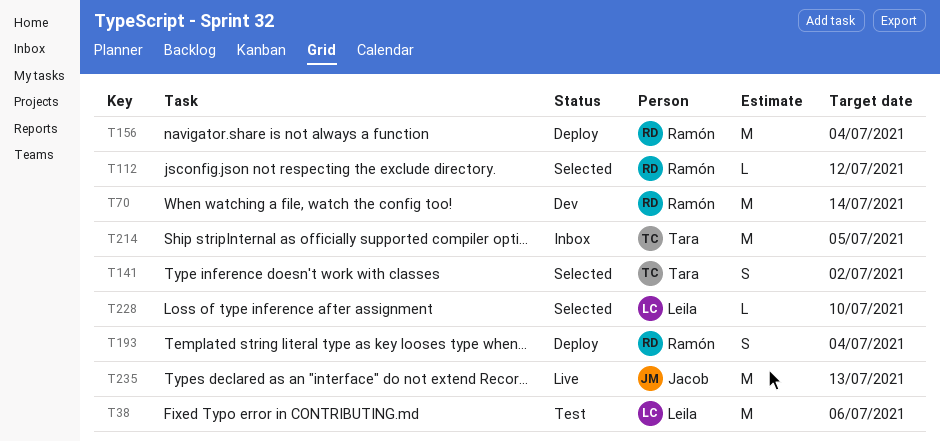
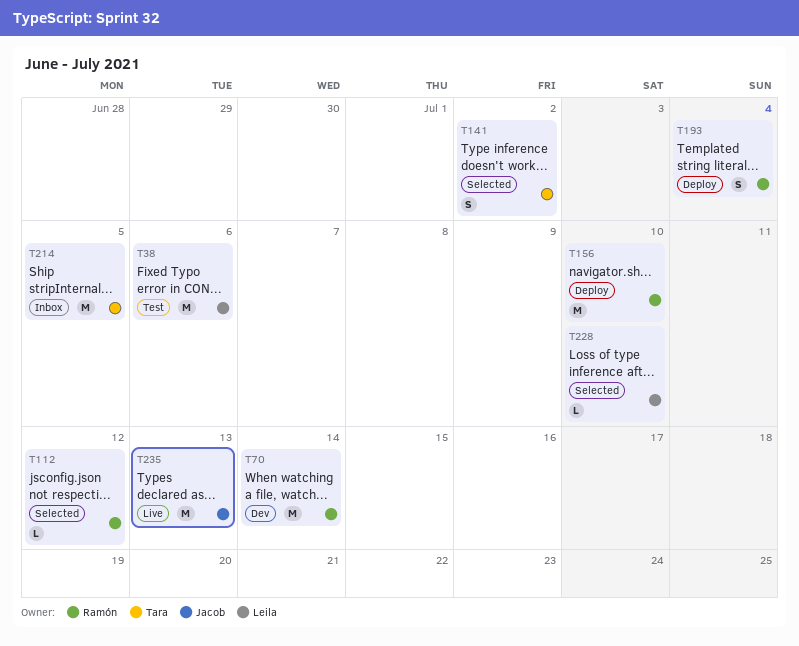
T156, due: Jul 4 -> Jul 10

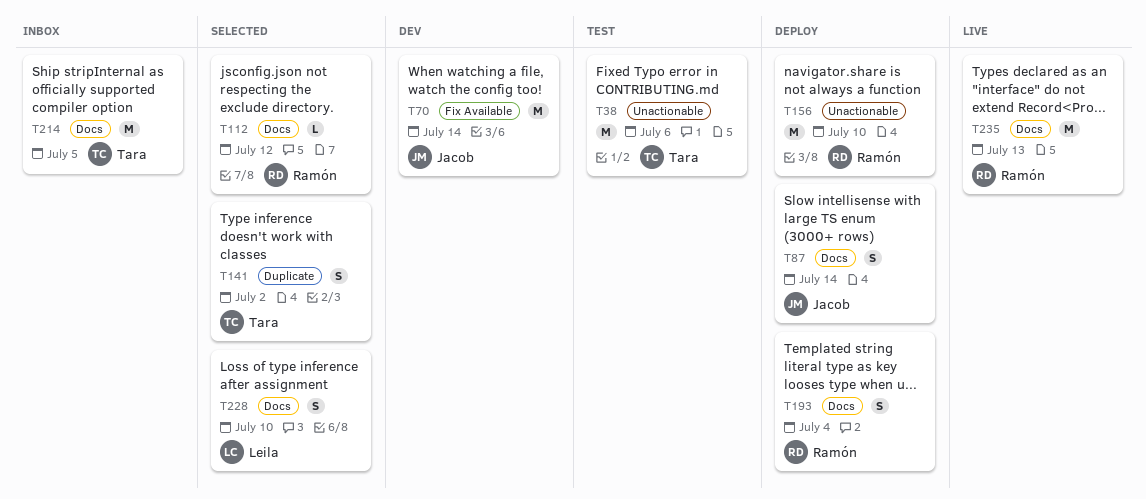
T38, owner: Leila -> Tara
T70, owner: Ramón -> Jacob
T87: none -> present
T228, estimate: L -> S
T235, owner: Jacob -> Ramón

